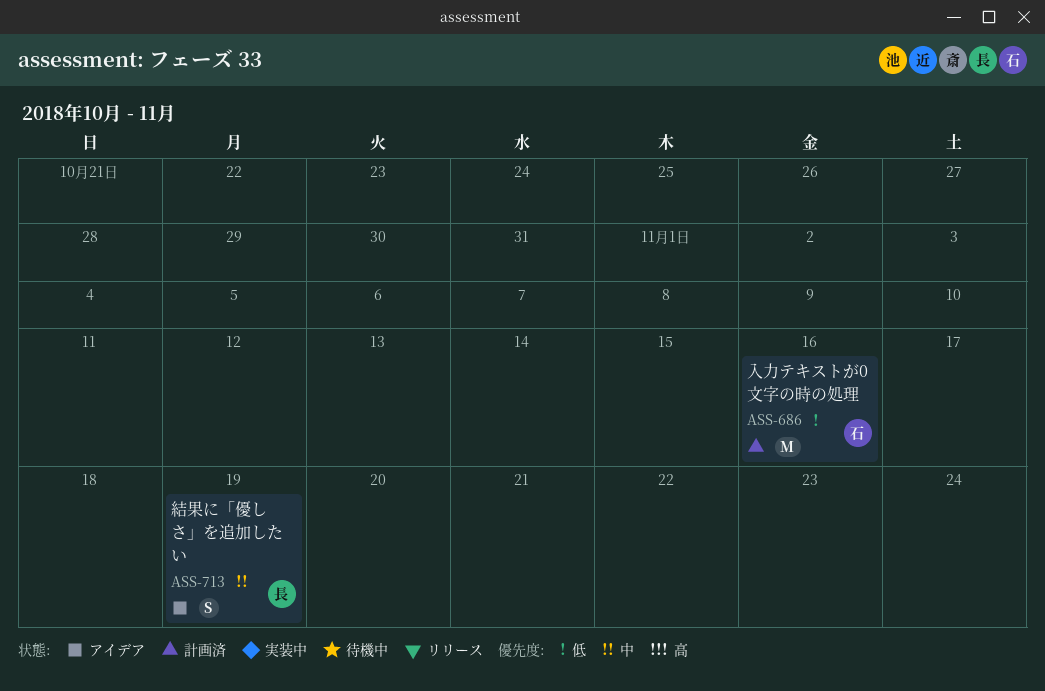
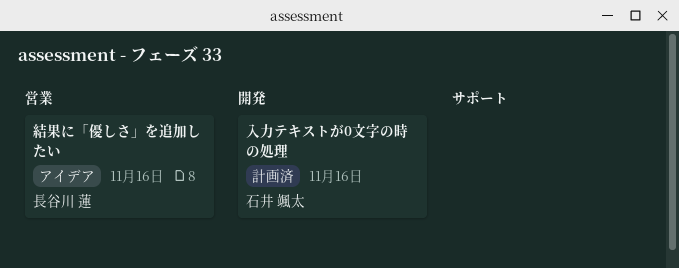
結果に「優しさ」を追加したい, due: Nov 19 -> Nov 16

